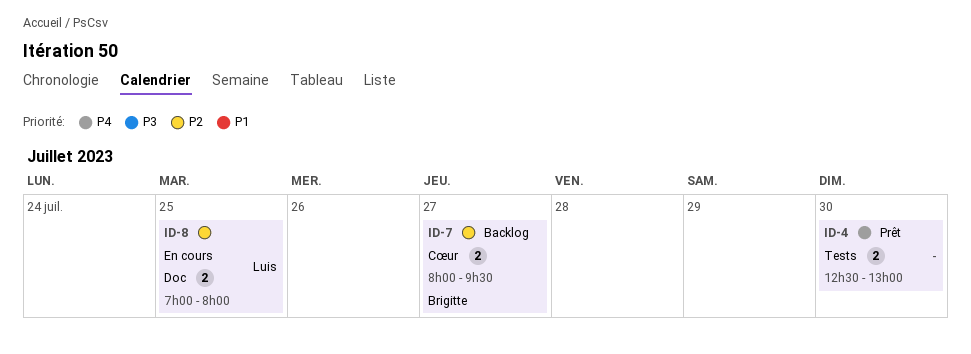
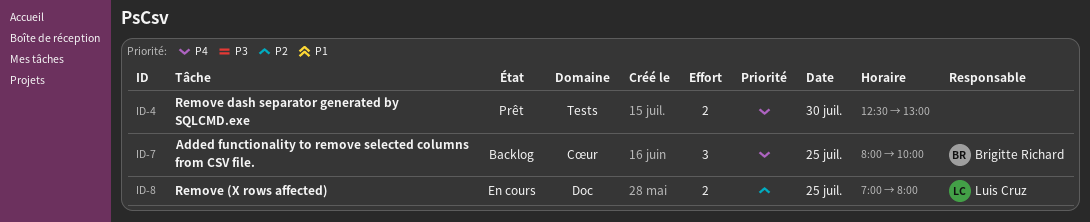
ID-7, priority: P2 -> P4
ID-7, estimate: 2 -> 3
ID-7, day: Jul 27 -> Jul 25
ID-7, ends: 09:30 -> 10:00

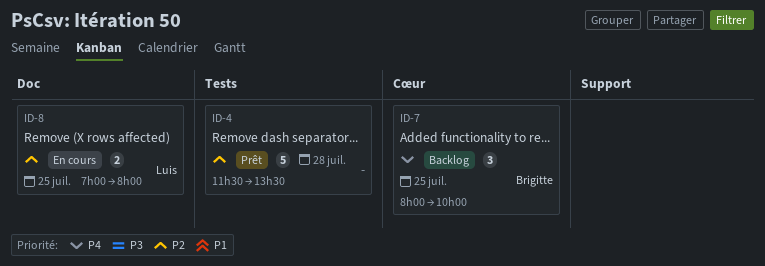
ID-4, priority: P4 -> P2
ID-4, estimate: 2 -> 5
ID-4, day: Jul 30 -> Jul 28
ID-4, begins: 12:30 -> 11:30
ID-4, ends: 13:00 -> 13:30

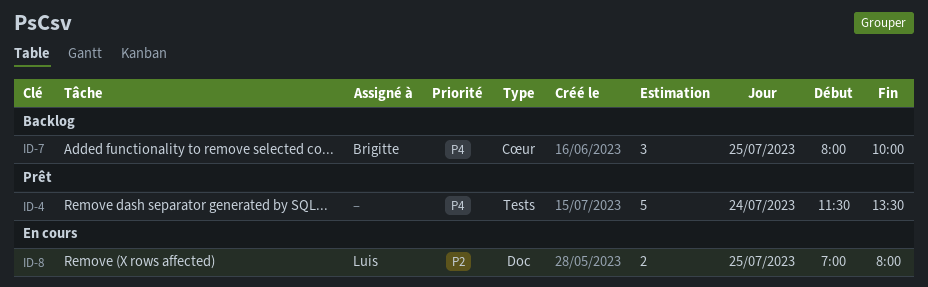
ID-4, priority: P2 -> P4
ID-4, day: Jul 28 -> Jul 24

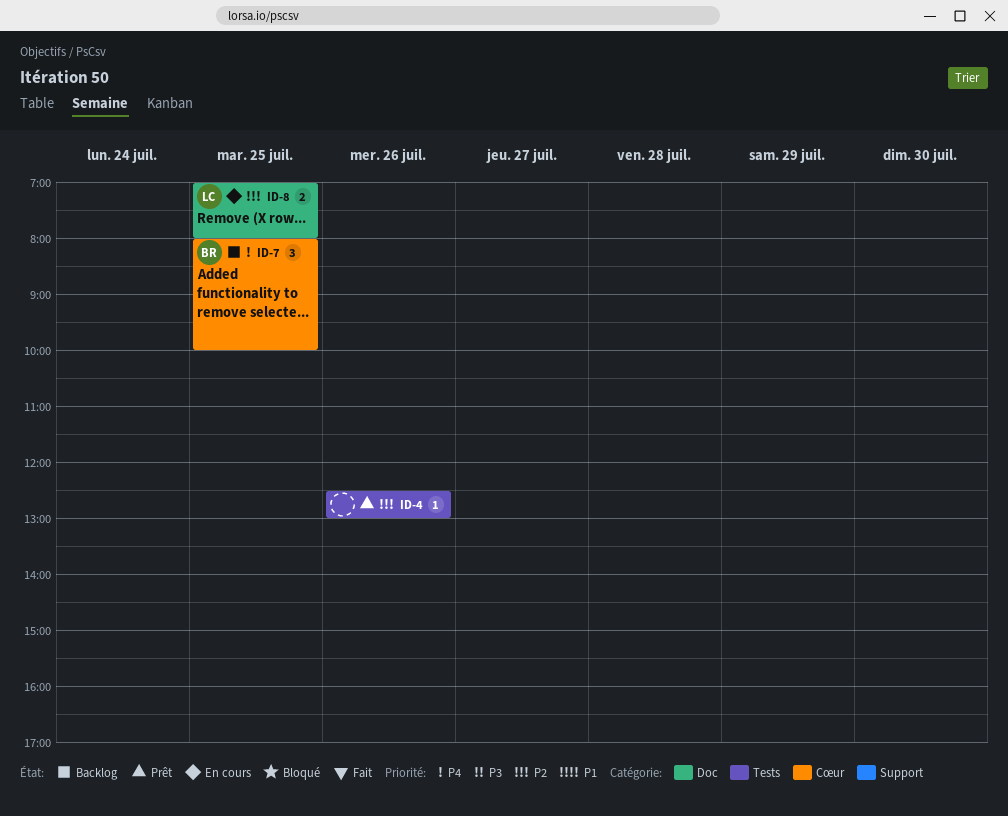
ID-4, priority: P4 -> P2
ID-4, estimate: 5 -> 1
ID-4, day: Jul 24 -> Jul 26
ID-4, begins: 11:30 -> 12:30
ID-4, ends: 13:30 -> 13:00

